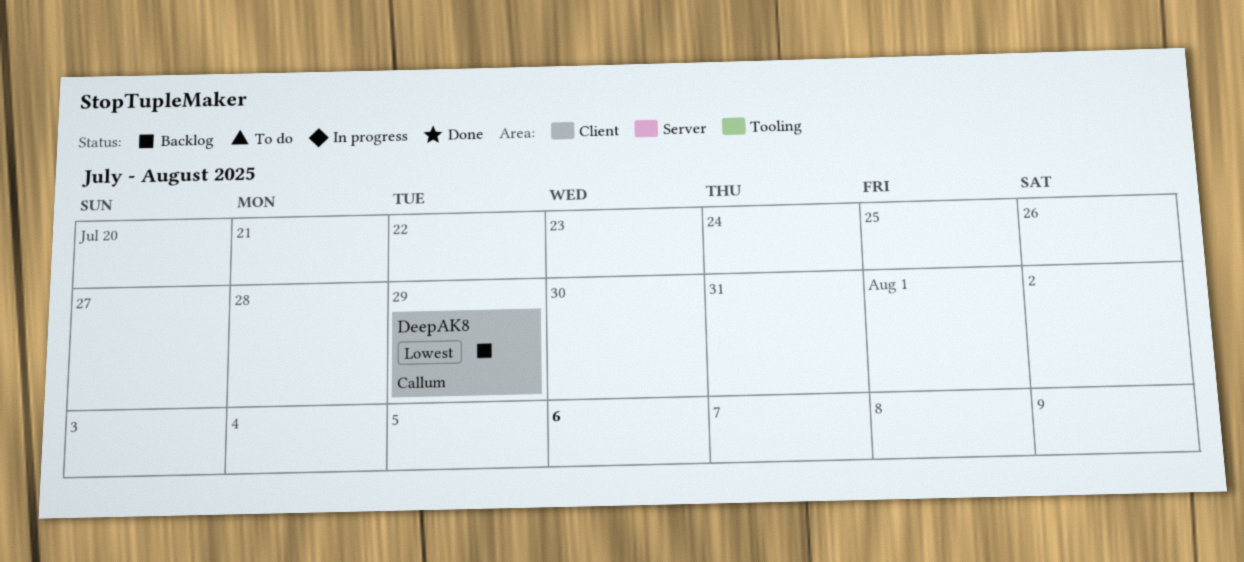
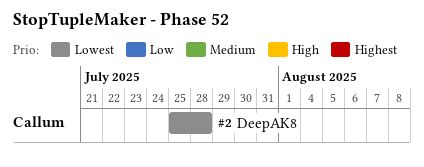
DeepAK8, due: Jul 29 -> Jul 28

